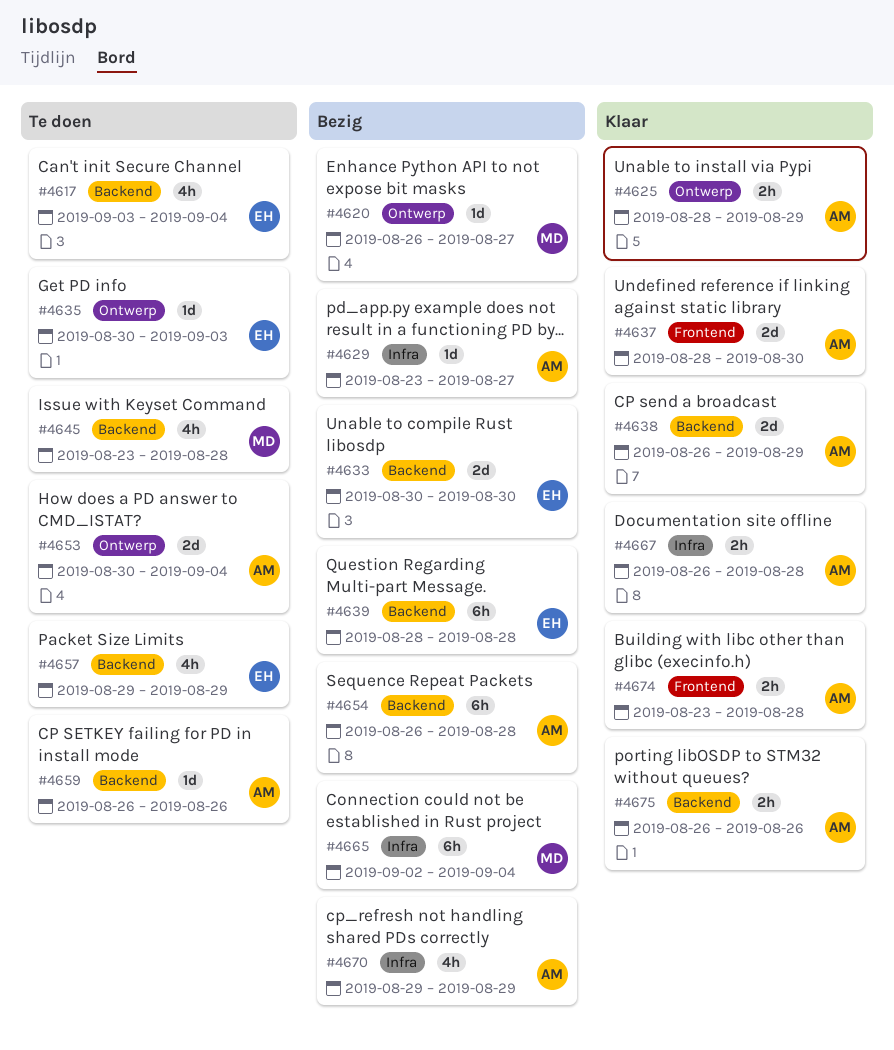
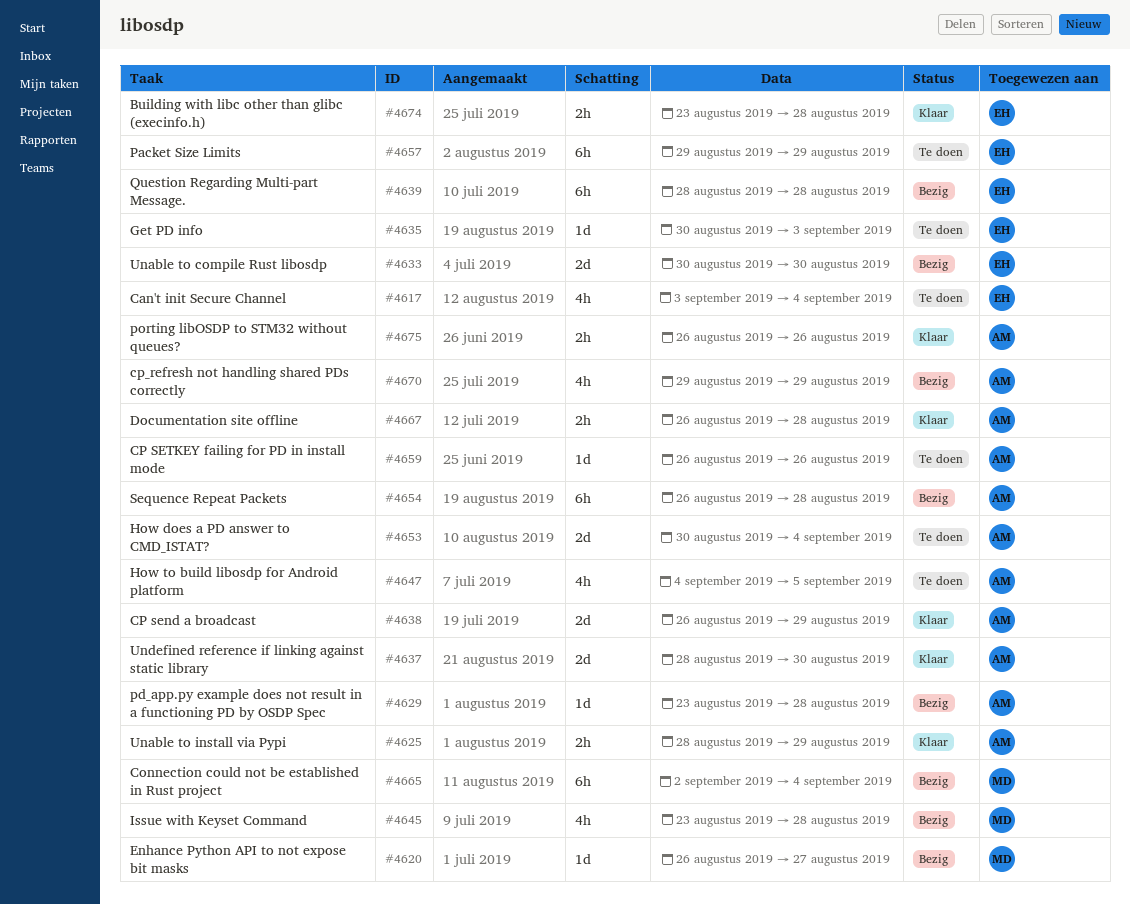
#4629, due: Aug 27 -> Aug 28
#4645, status: Te doen -> Bezig
#4647: none -> present
#4657, estimate: 4h -> 6h
#4674, owner: AM -> EH

